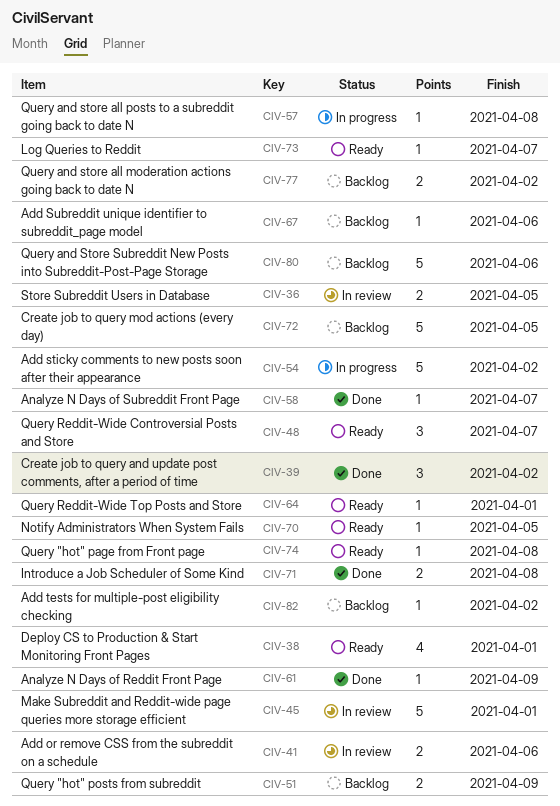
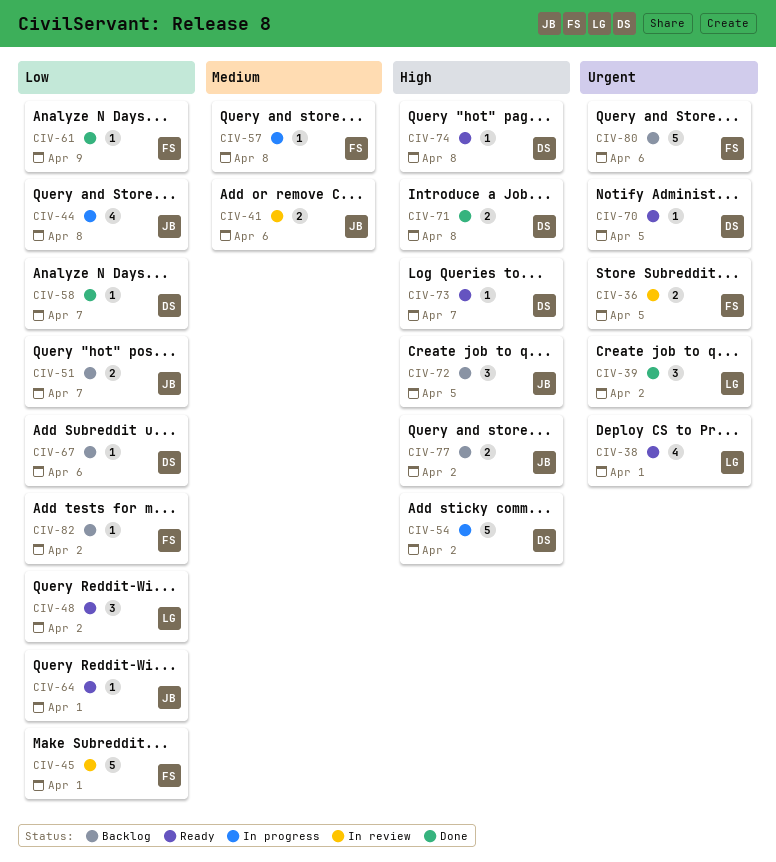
CIV-44: none -> present
CIV-48, due: Apr 7 -> Apr 2
CIV-51, due: Apr 9 -> Apr 7
CIV-72, estimate: 5 -> 3

